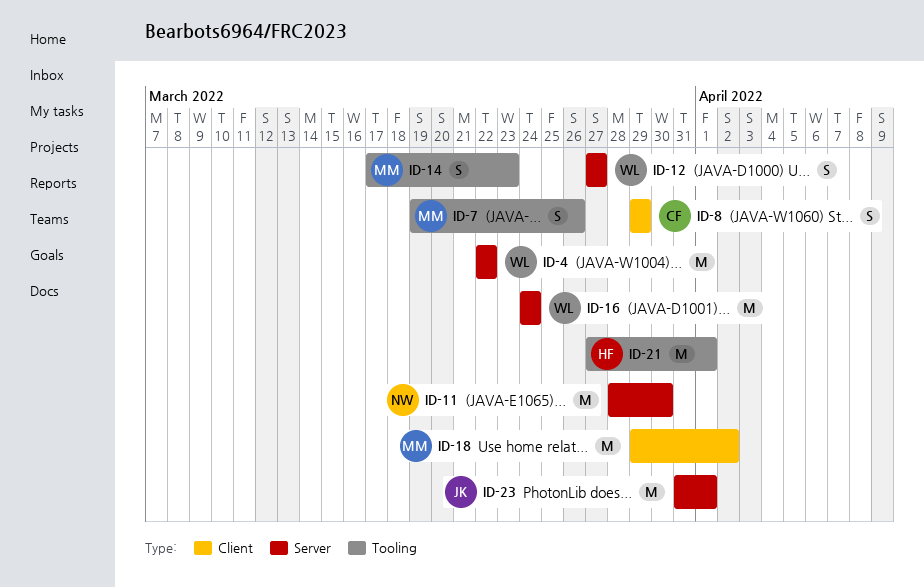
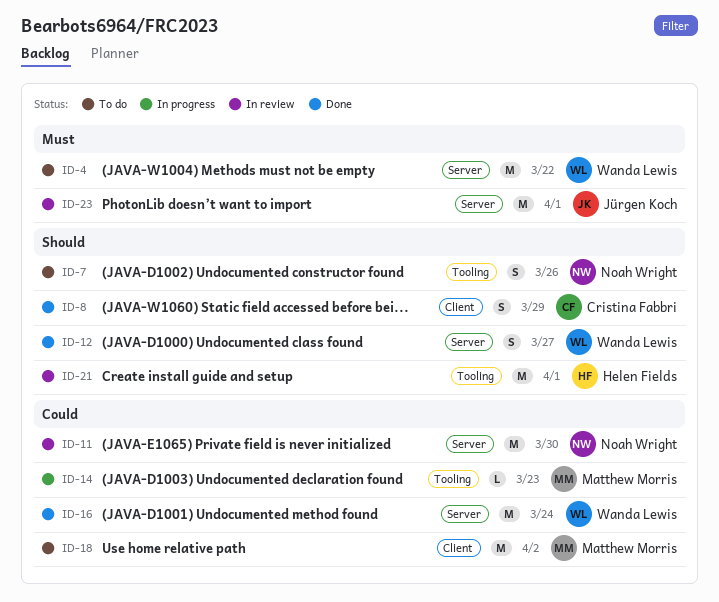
ID-7, owner: Matthew Morris -> Noah Wright
ID-14, estimate: S -> L

